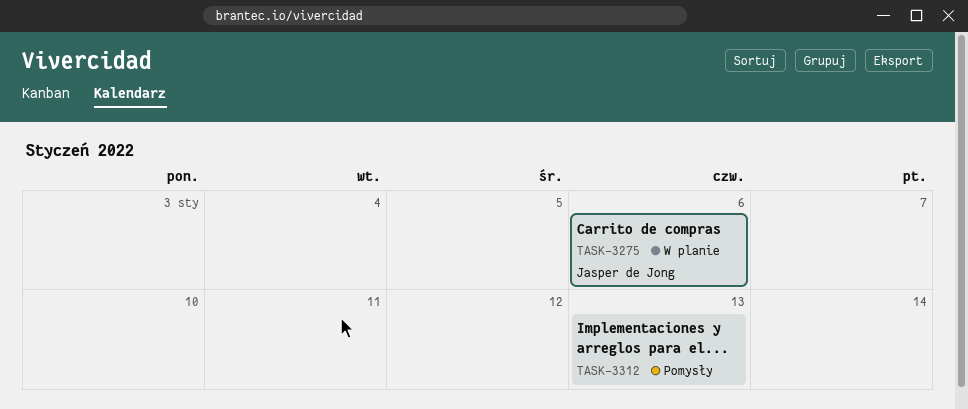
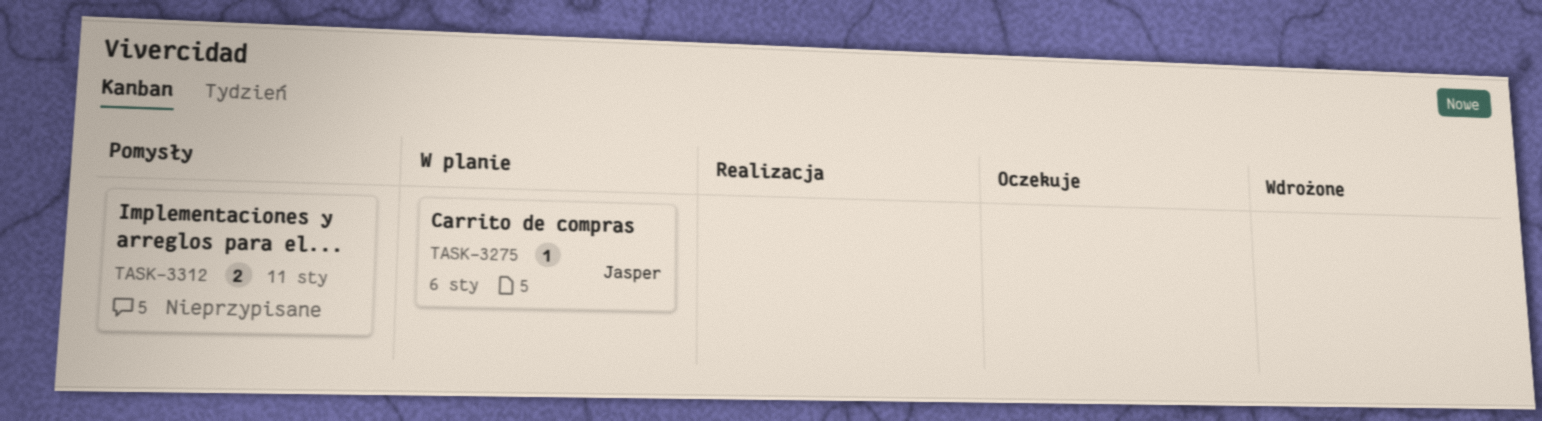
TASK-3312, due: Jan 13 -> Jan 11

